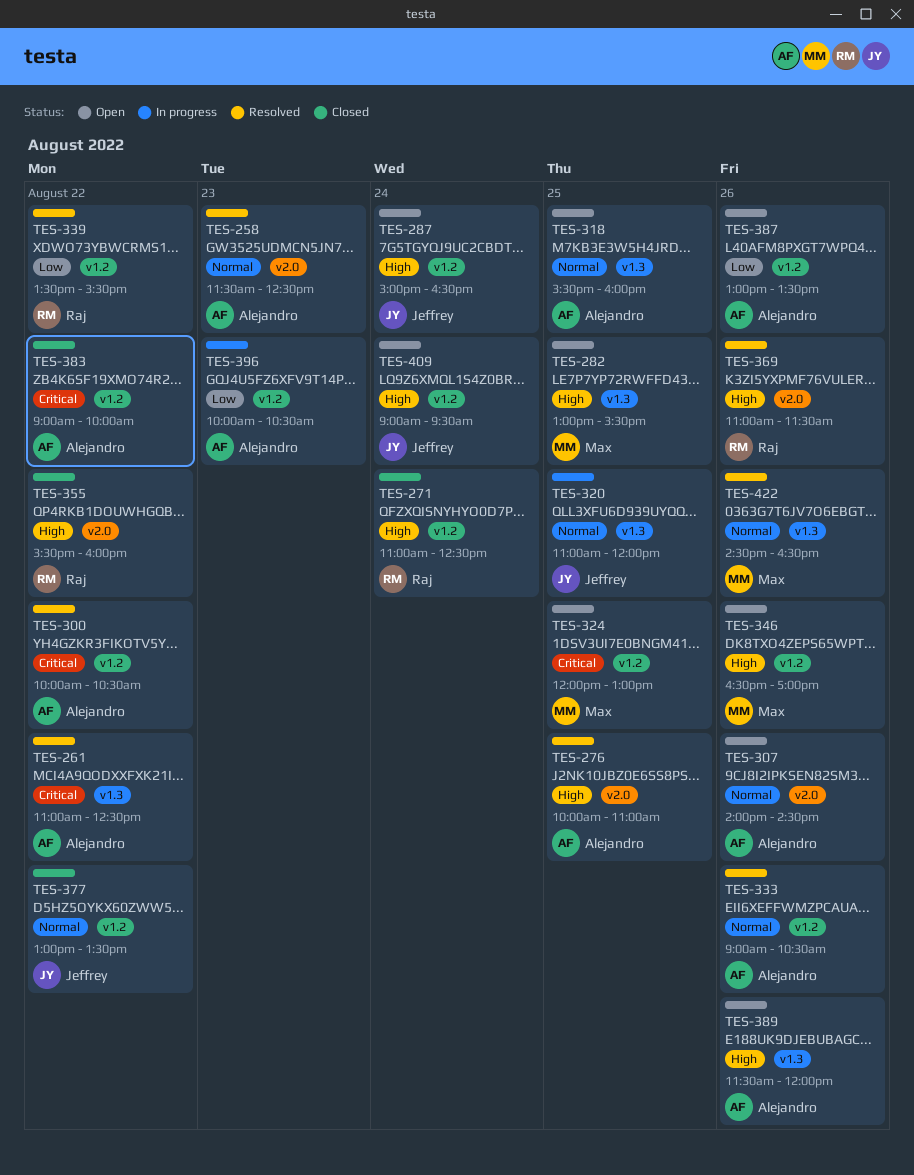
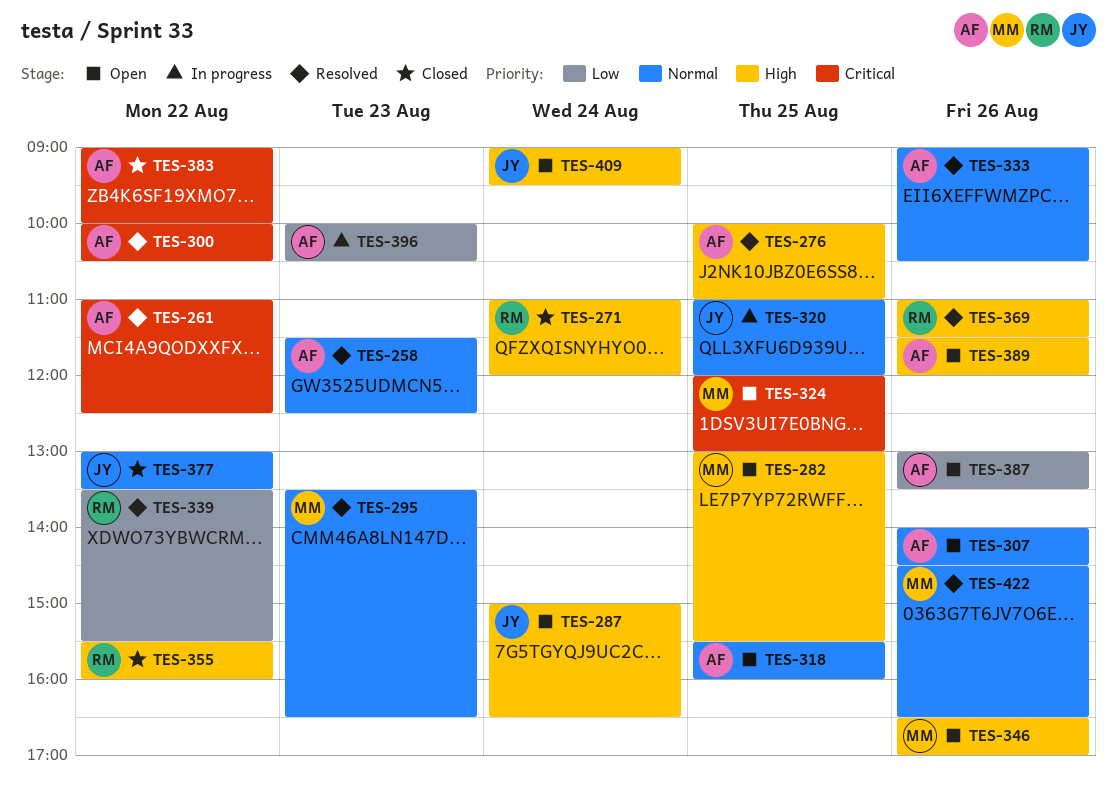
TES-271, ends: 12:30 -> 12:00
TES-295: none -> present

